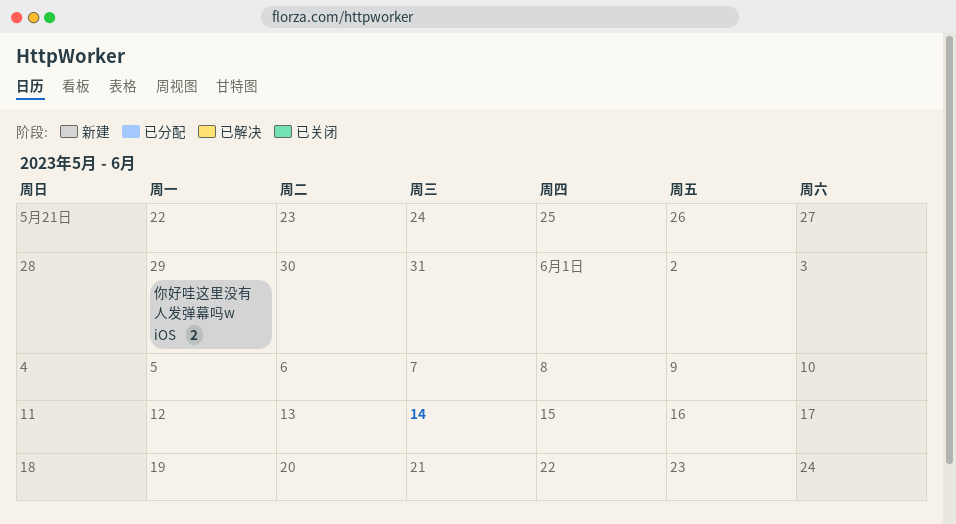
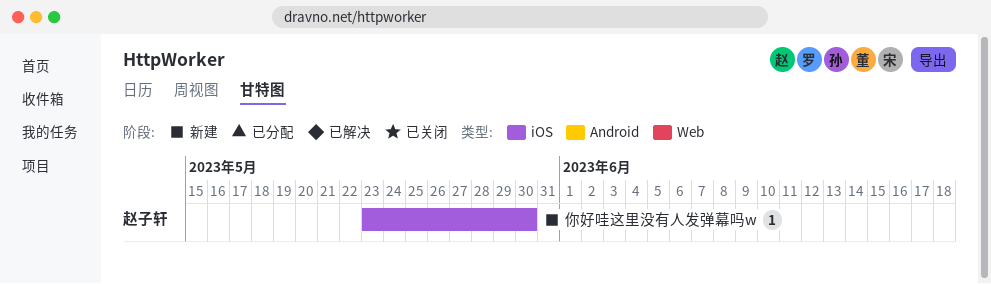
你好哇这里没有人发弹幕吗w, estimate: 2 -> 1
你好哇这里没有人发弹幕吗w, due: May 29 -> May 30

